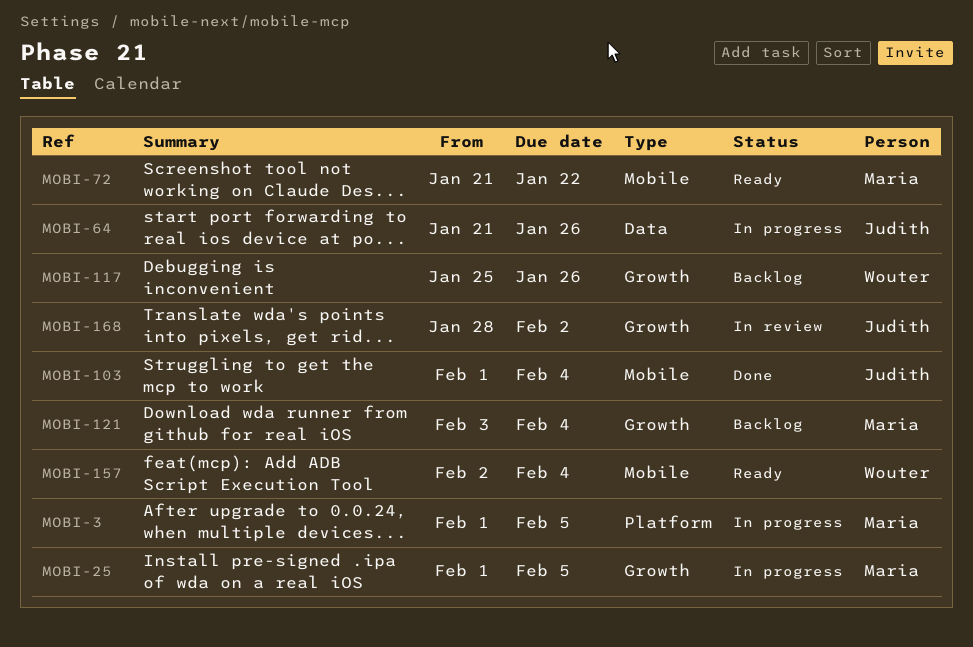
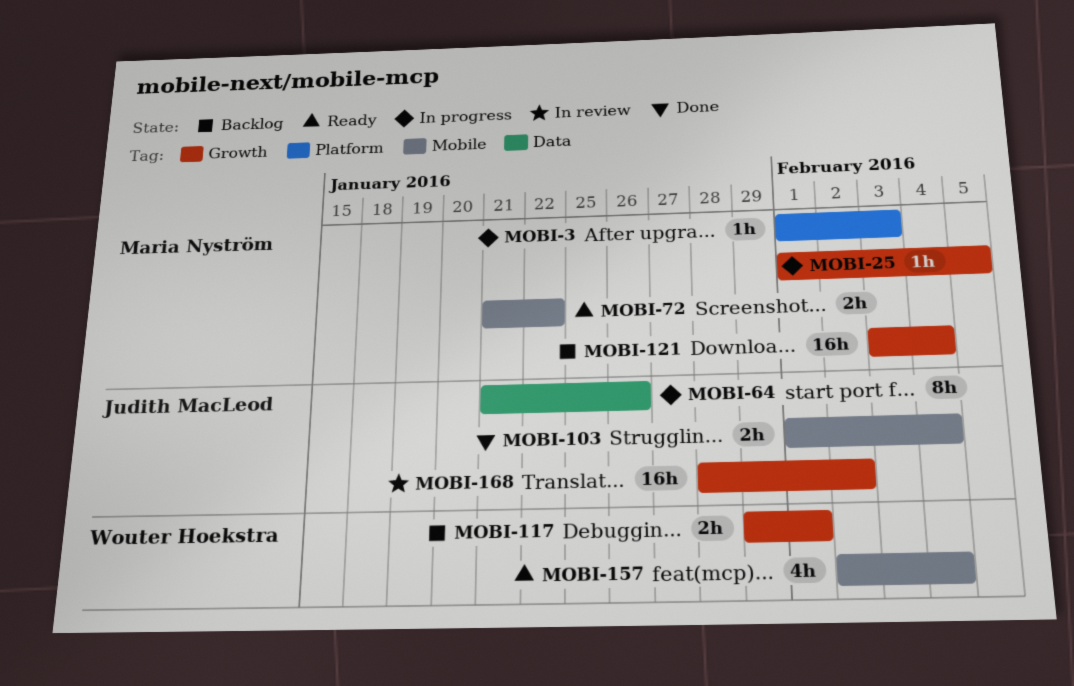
MOBI-3, due: Feb 5 -> Feb 3
MOBI-117, start: Jan 25 -> Jan 29
MOBI-117, due: Jan 26 -> Feb 1

